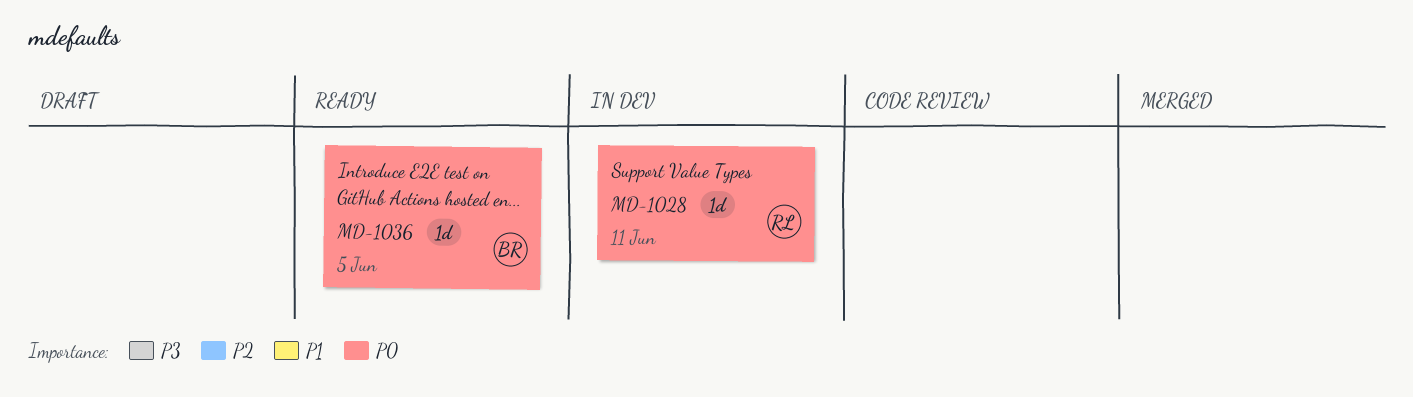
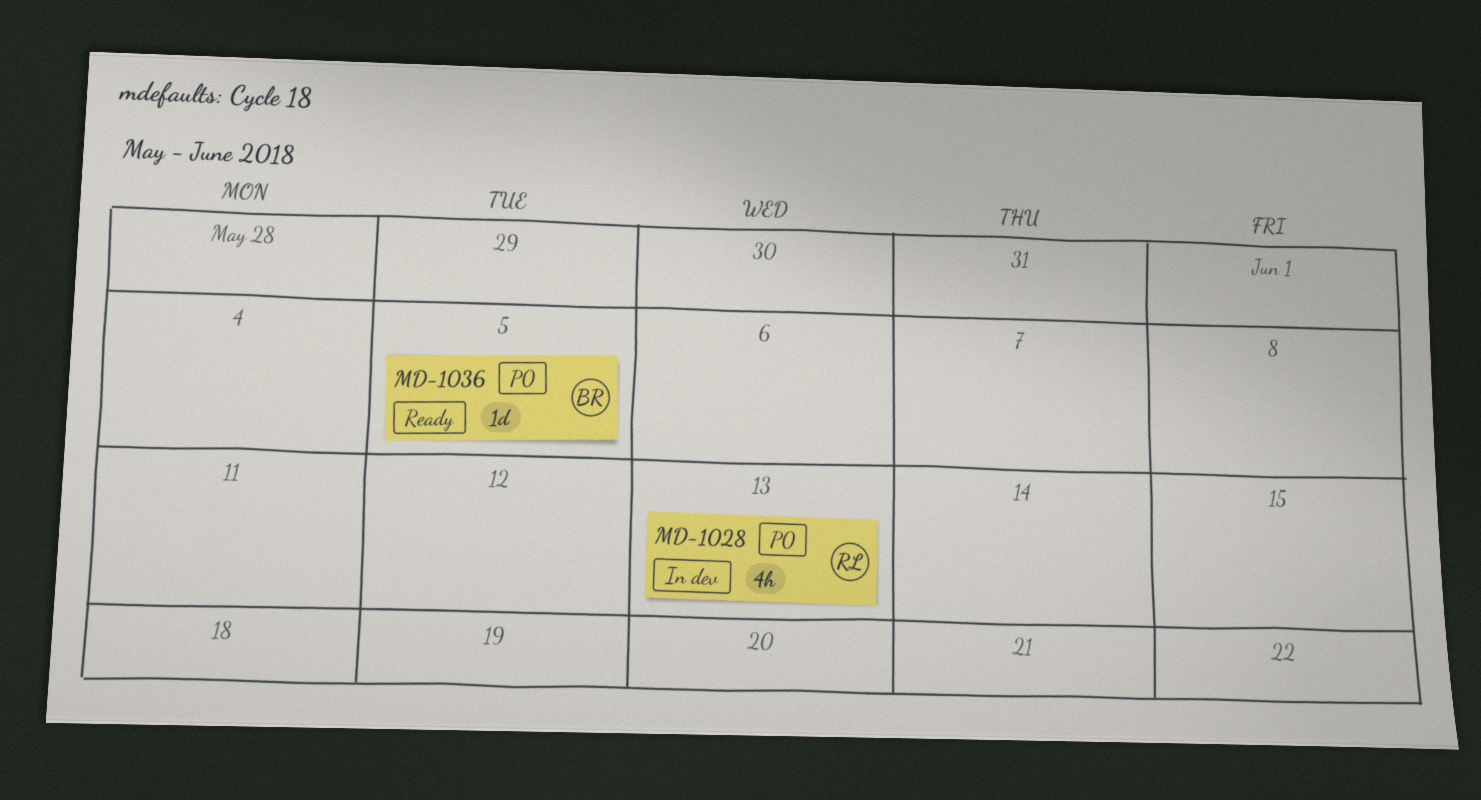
MD-1028, estimate: 1d -> 4h
MD-1028, due: Jun 11 -> Jun 13

